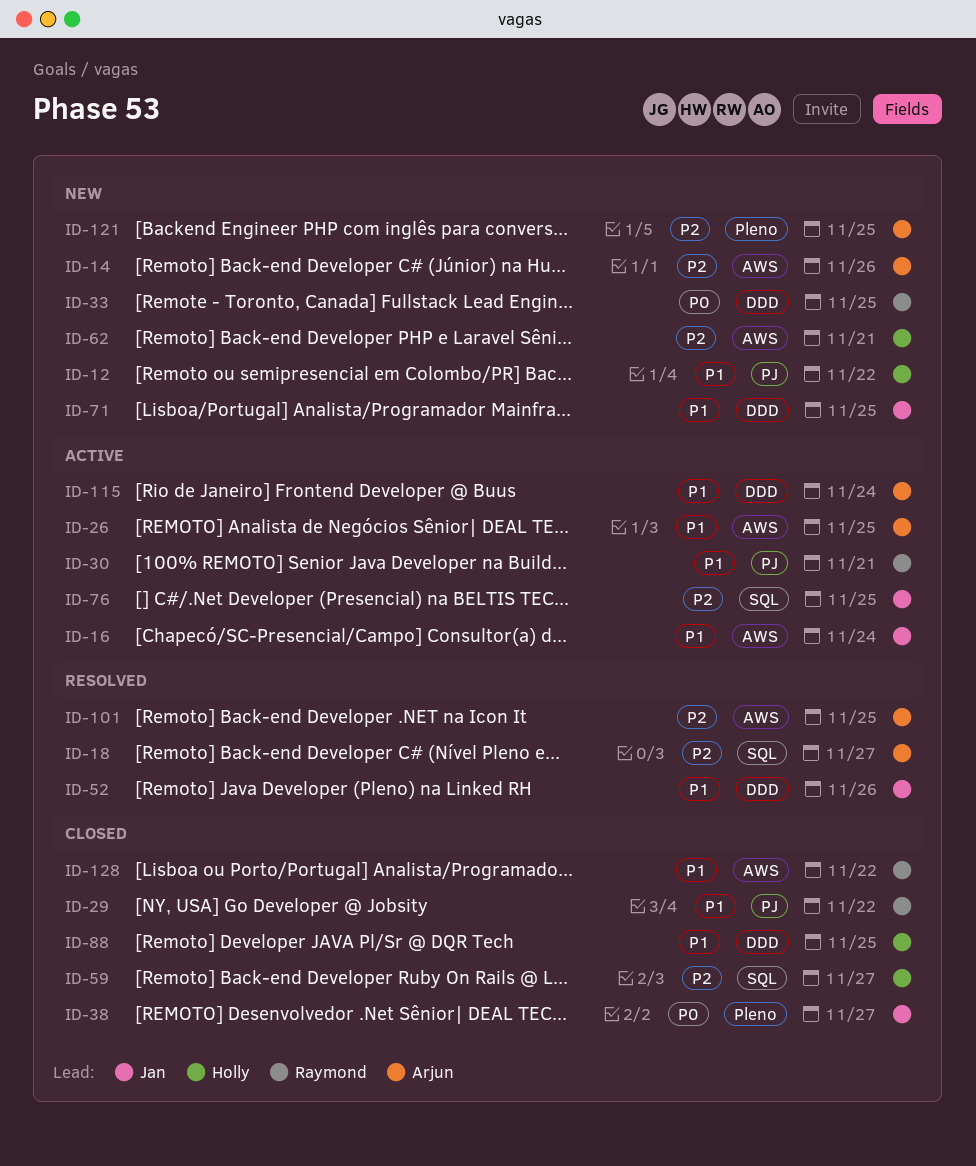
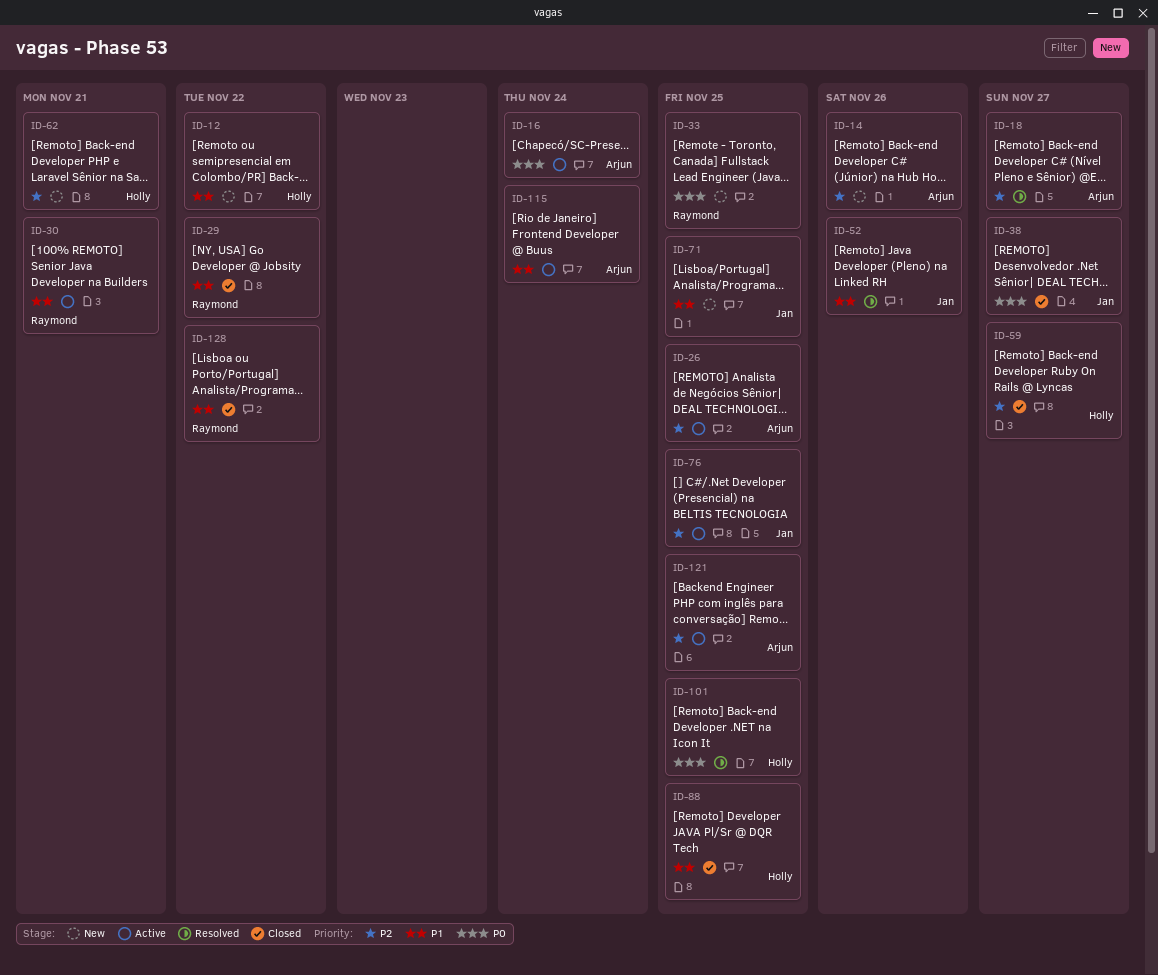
ID-16, owner: Jan -> Arjun
ID-16, priority: P1 -> P0
ID-26, priority: P1 -> P2
ID-101, owner: Arjun -> Holly
ID-101, priority: P2 -> P0
ID-121, status: New -> Active

